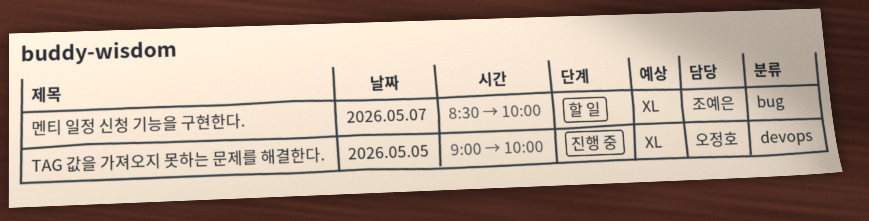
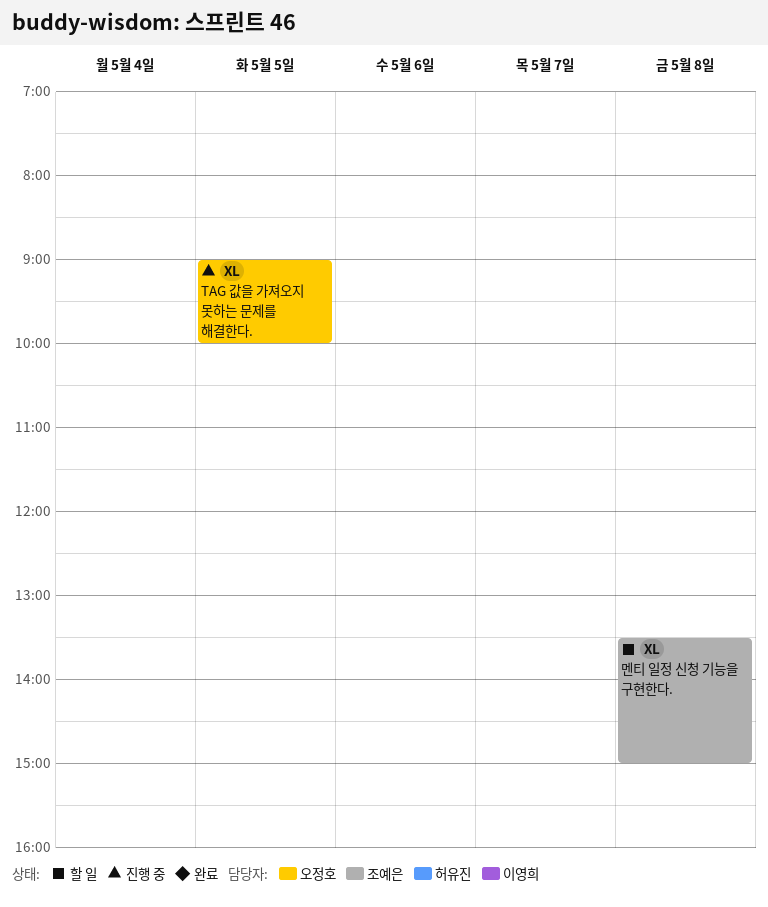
멘티 일정 신청 기능을 구현한다., day: May 7 -> May 8
멘티 일정 신청 기능을 구현한다., begins: 08:30 -> 13:30
멘티 일정 신청 기능을 구현한다., ends: 10:00 -> 15:00

